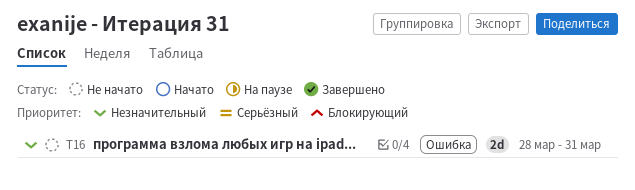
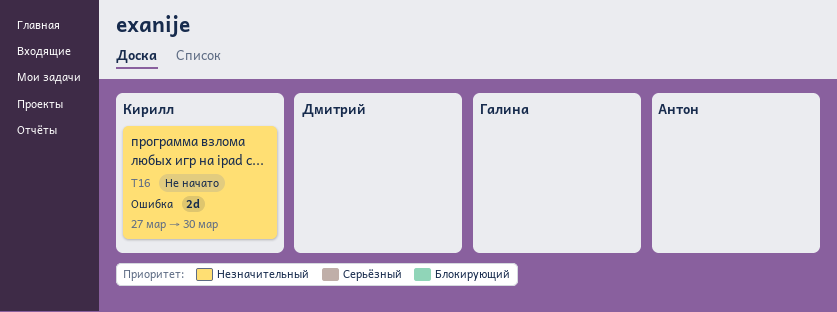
T16, start: Mar 28 -> Mar 27
T16, due: Mar 31 -> Mar 30

